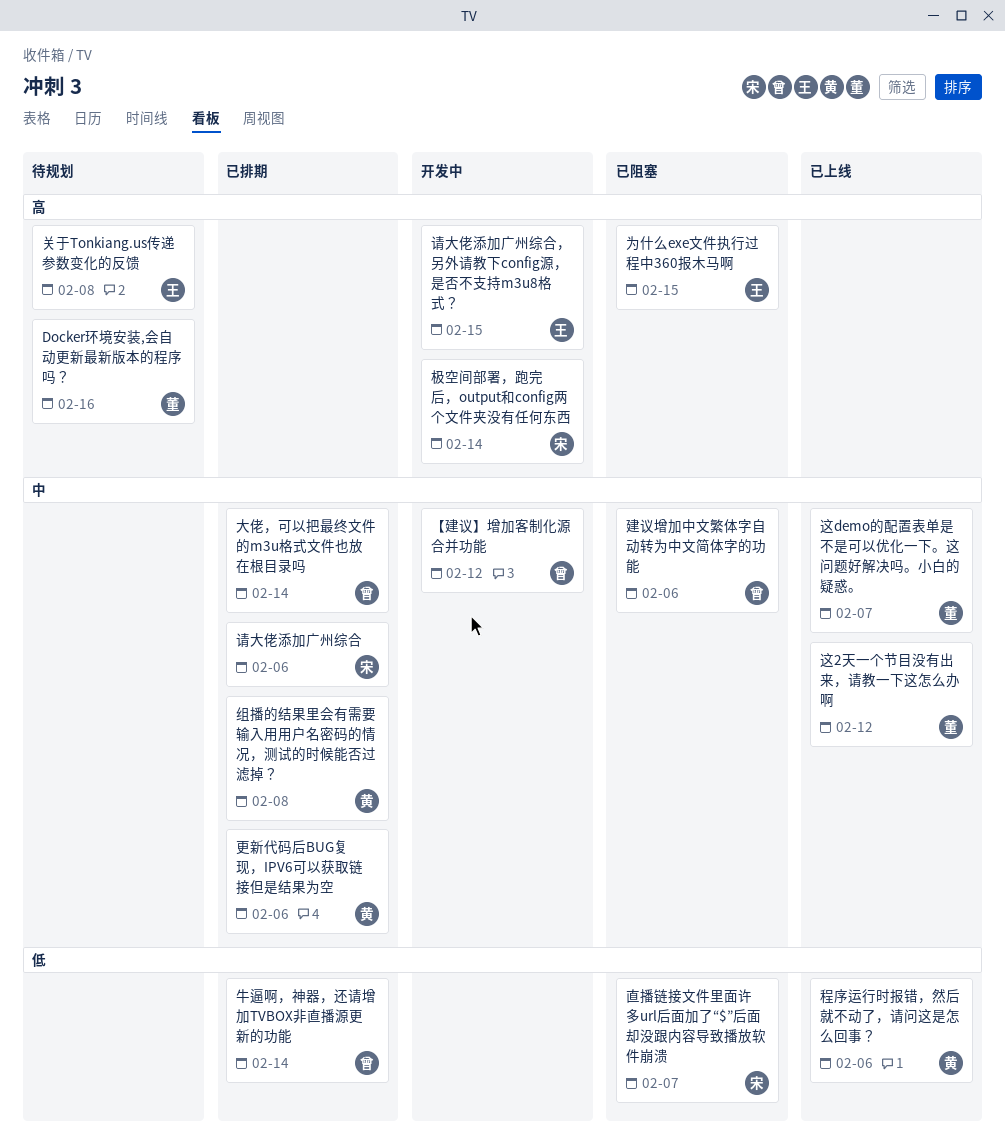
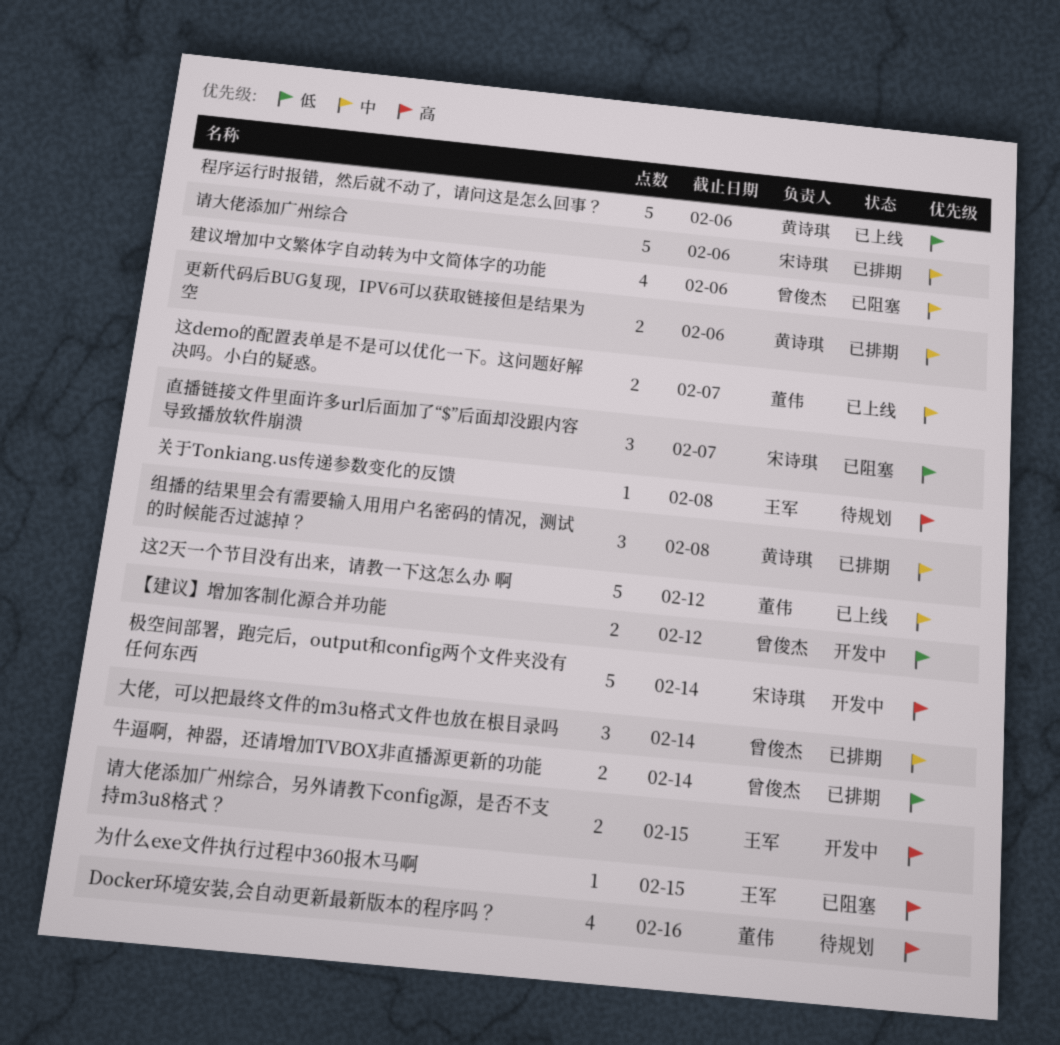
【建议】增加客制化源合并功能, priority: 中 -> 低

